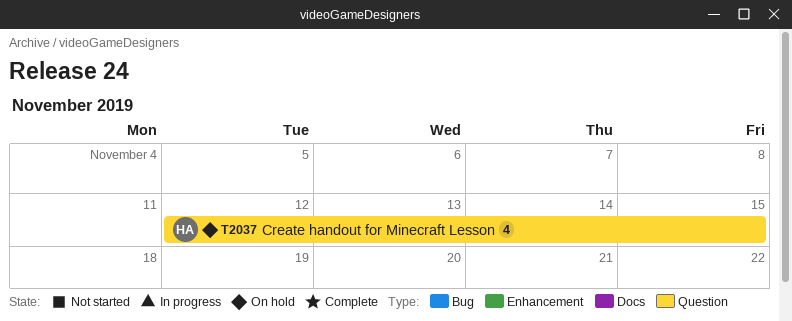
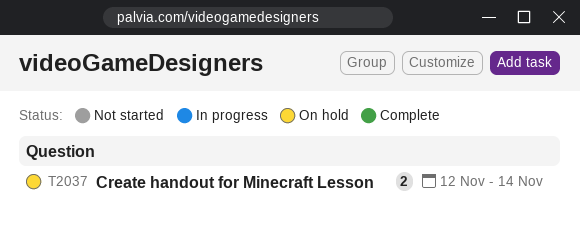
T2037, estimate: 4 -> 2
T2037, due: Nov 15 -> Nov 14

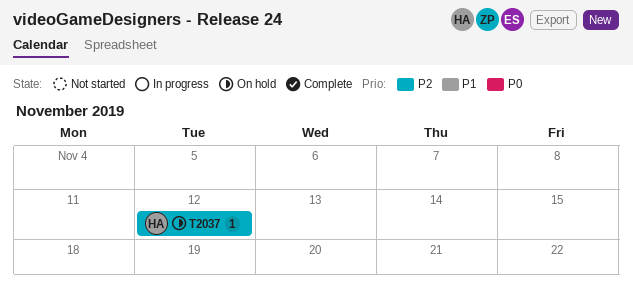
T2037, estimate: 2 -> 1
T2037, due: Nov 14 -> Nov 12

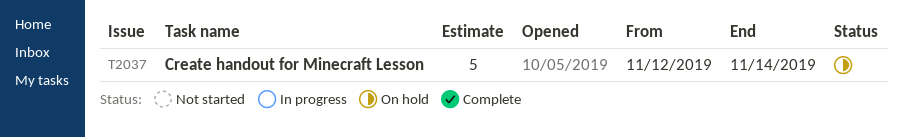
T2037, estimate: 1 -> 5
T2037, due: Nov 12 -> Nov 14

